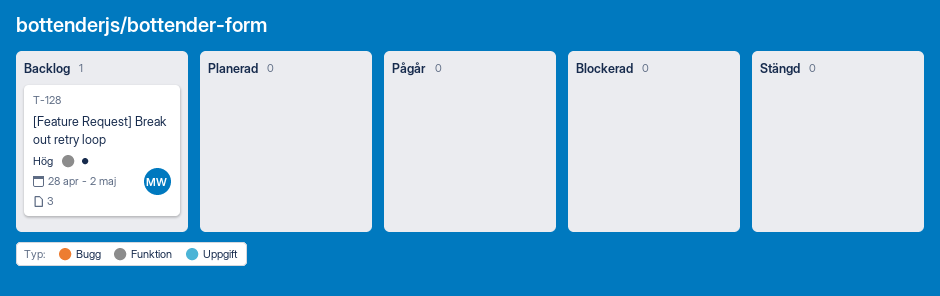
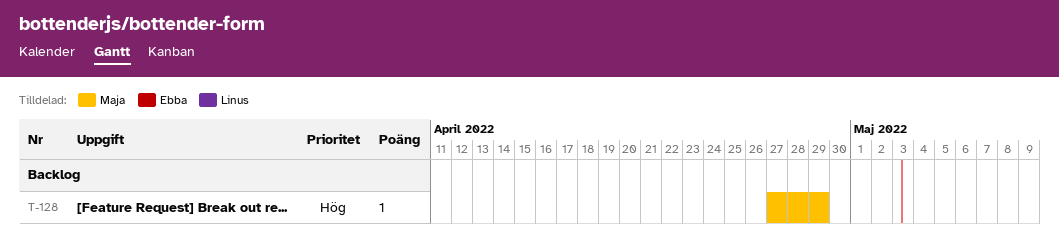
T-128, start: Apr 28 -> Apr 27
T-128, due: May 2 -> Apr 29

